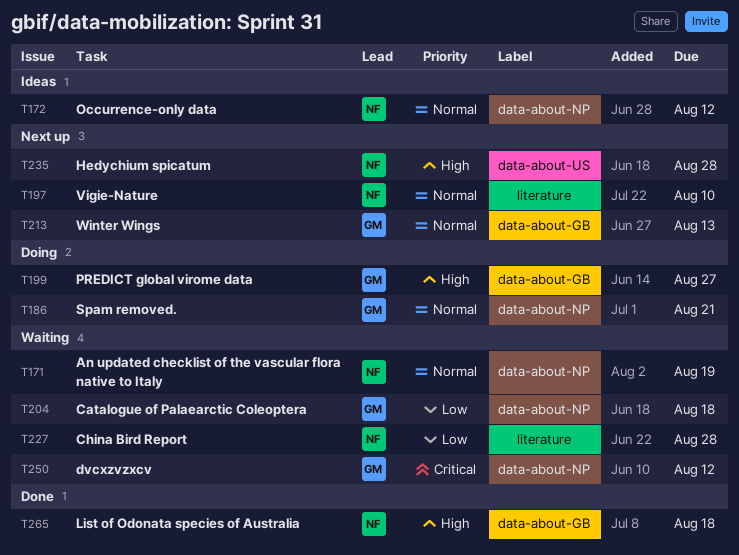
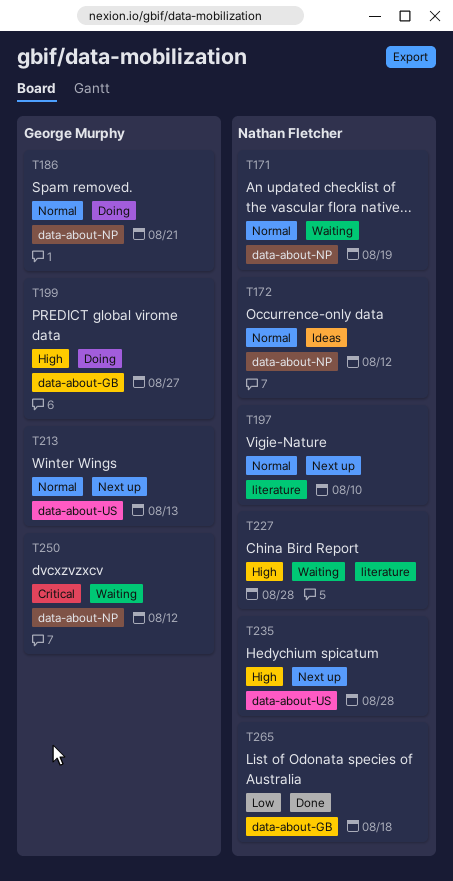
T204: present -> none
T213, label: data-about-GB -> data-about-US
T227, priority: Low -> High
T265, priority: High -> Low

